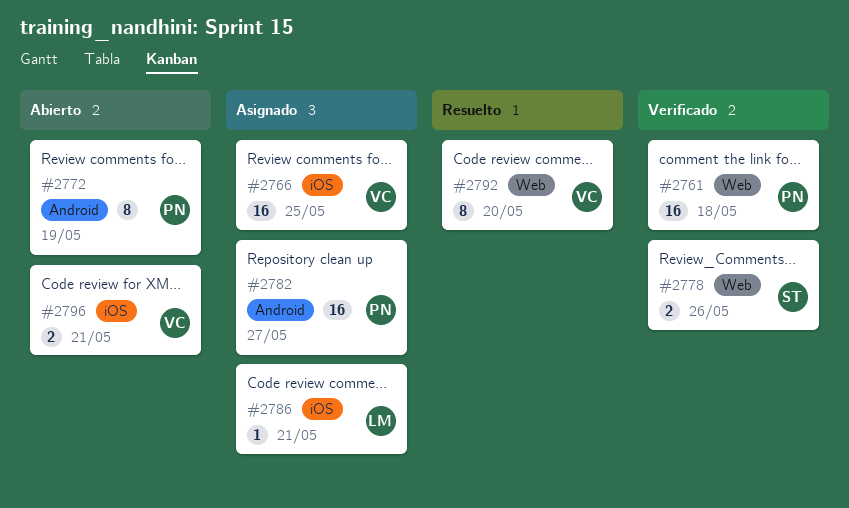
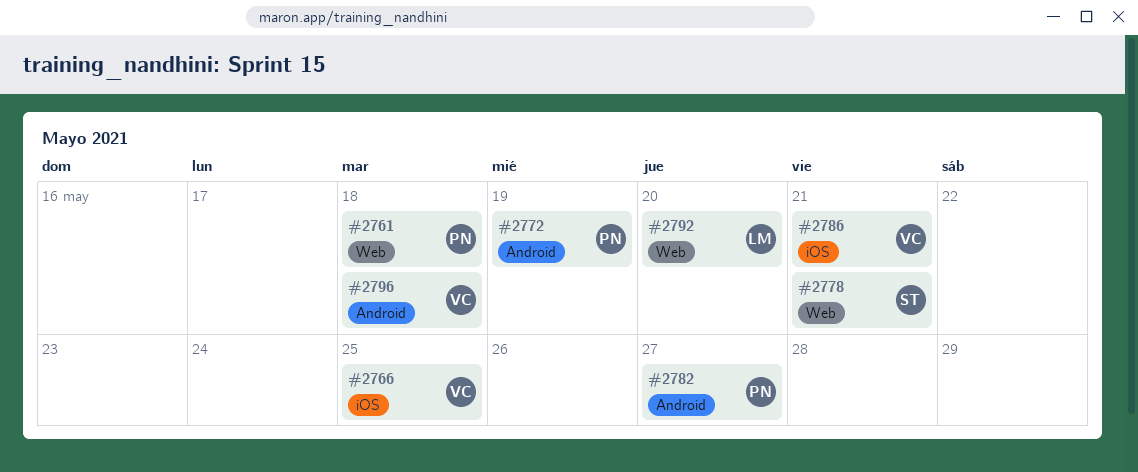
#2778, due: May 26 -> May 21
#2786, owner: LM -> VC
#2792, owner: VC -> LM
#2796, label: iOS -> Android
#2796, due: May 21 -> May 18

